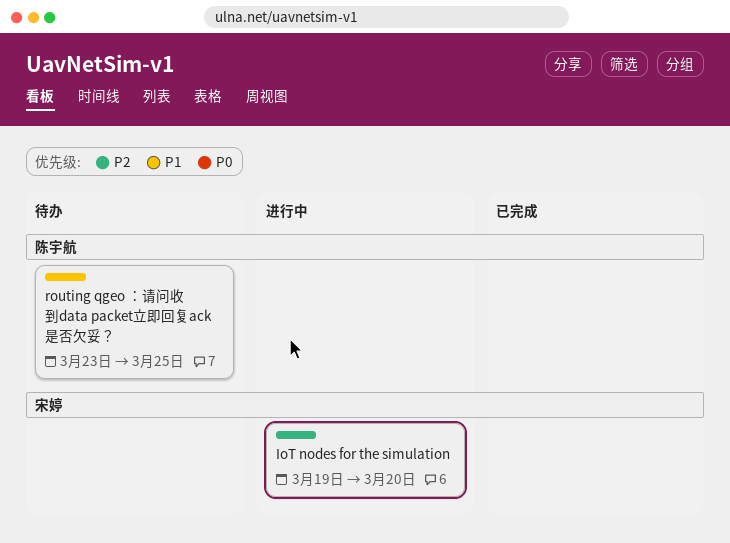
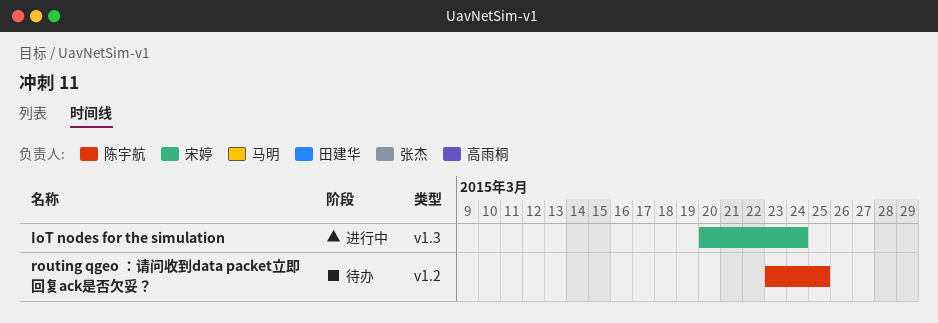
IoT nodes for the simulation, start: Mar 19 -> Mar 20
IoT nodes for the simulation, due: Mar 20 -> Mar 24

